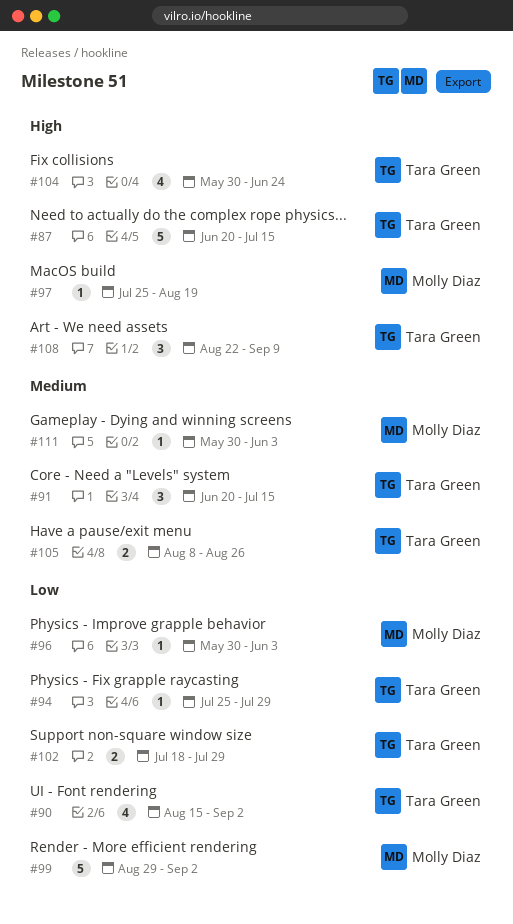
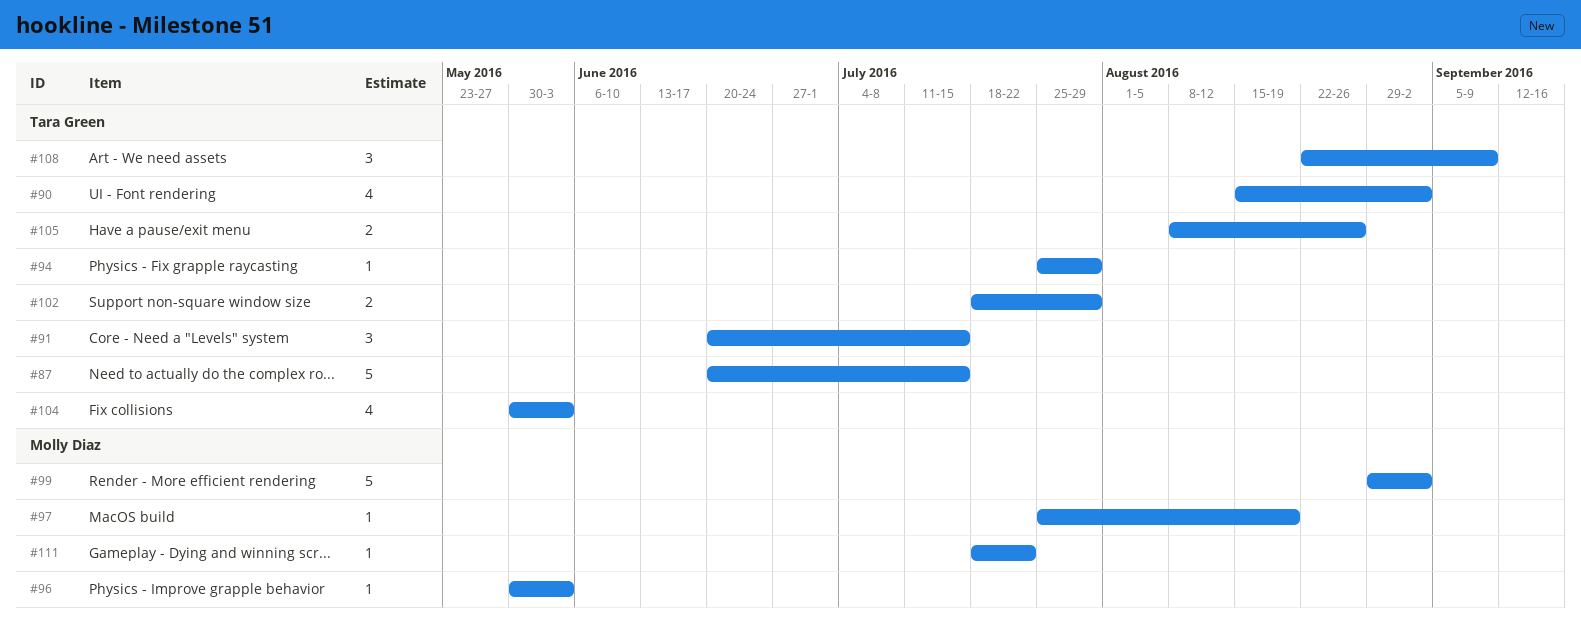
#104, due: Jun 24 -> Jun 3
#111, start: May 30 -> Jul 18
#111, due: Jun 3 -> Jul 22

